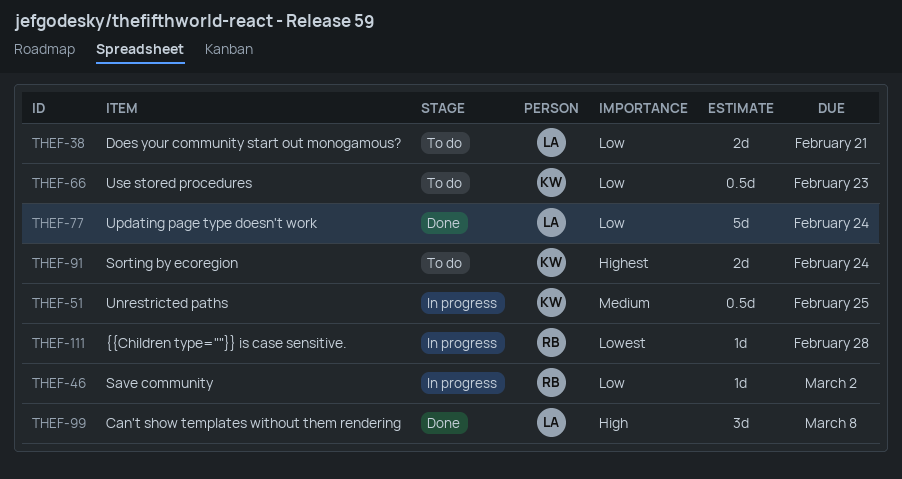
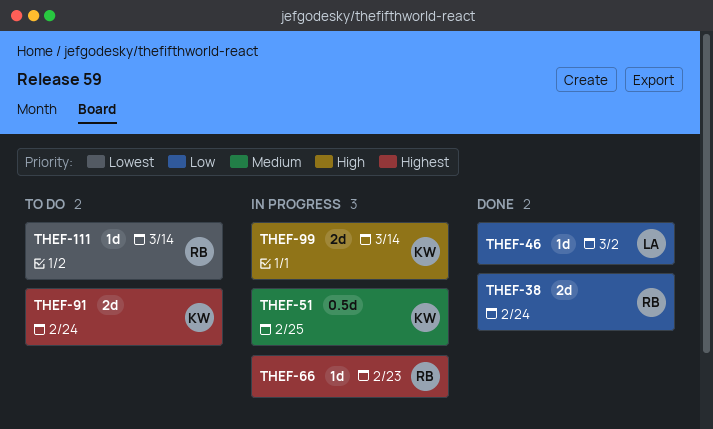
THEF-38, status: To do -> Done
THEF-38, owner: LA -> RB
THEF-38, due: Feb 21 -> Feb 24
THEF-46, status: In progress -> Done
THEF-46, owner: RB -> LA
THEF-66, status: To do -> In progress
THEF-66, owner: KW -> RB
THEF-66, priority: Low -> Highest
THEF-66, estimate: 0.5d -> 1d
THEF-77: present -> none
THEF-99, status: Done -> In progress
THEF-99, owner: LA -> KW
THEF-99, estimate: 3d -> 2d
THEF-99, due: Mar 8 -> Mar 14
THEF-111, status: In progress -> To do
THEF-111, due: Feb 28 -> Mar 14

